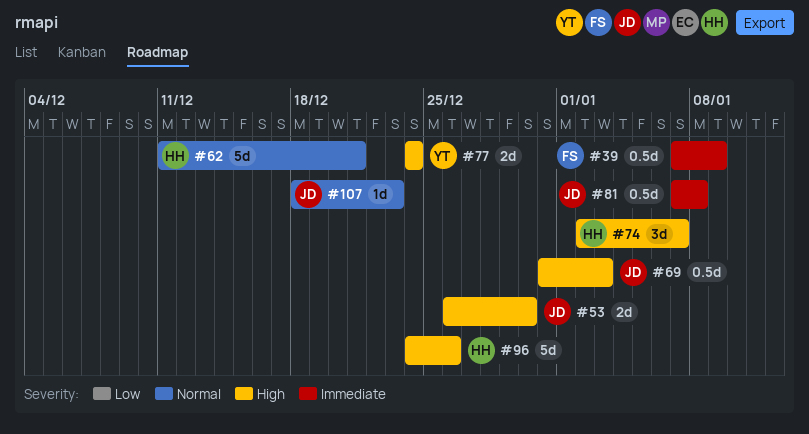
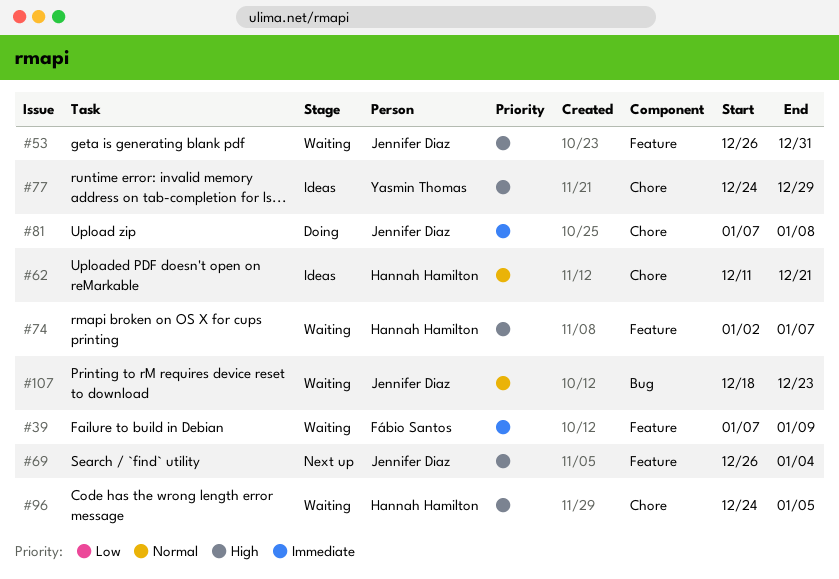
#53, due: Dec 30 -> Dec 31
#69, start: Dec 31 -> Dec 26
#69, due: Jan 3 -> Jan 4
#77, due: Dec 24 -> Dec 29
#96, due: Dec 26 -> Jan 5

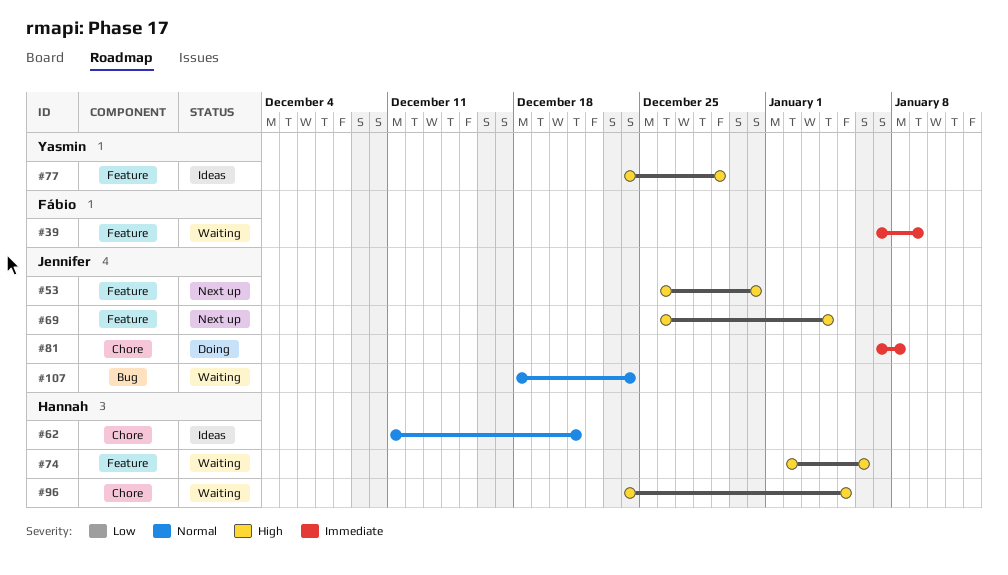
#53, status: Waiting -> Next up
#74, due: Jan 7 -> Jan 6
#77, label: Chore -> Feature
#107, due: Dec 23 -> Dec 24

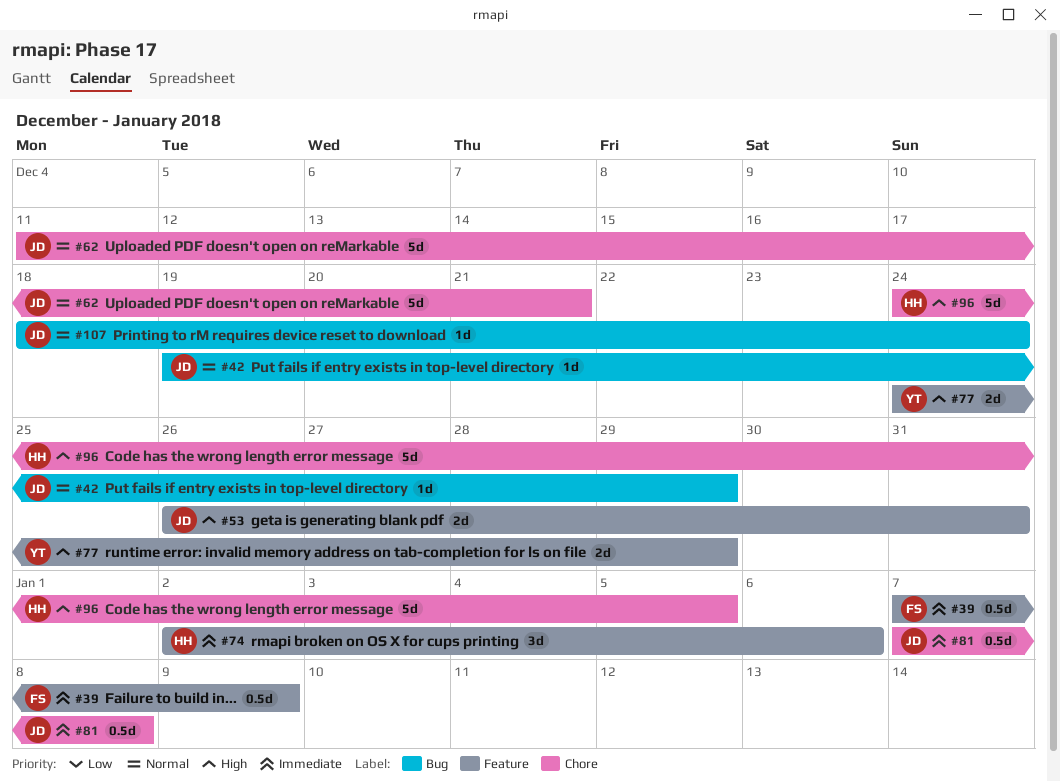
#42: none -> present
#62, owner: Hannah -> Jennifer
#69: present -> none
#74, priority: High -> Immediate

